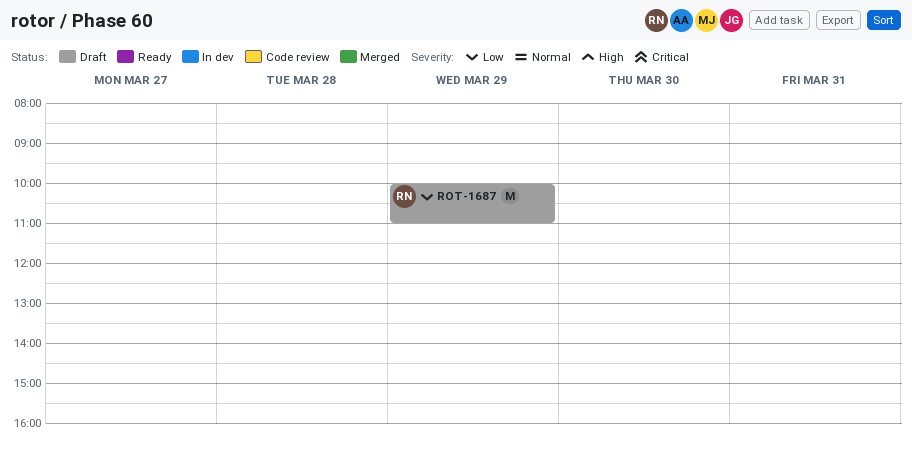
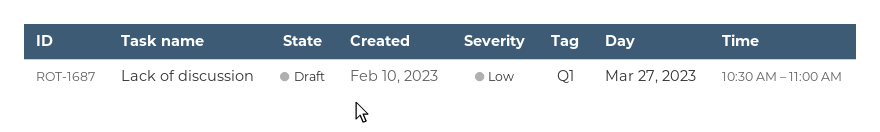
ROT-1687, day: Mar 29 -> Mar 27
ROT-1687, begins: 10:00 -> 10:30

